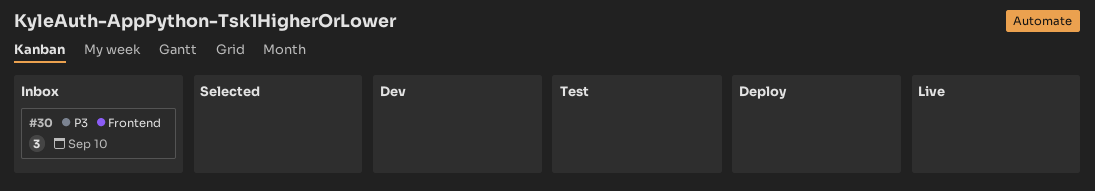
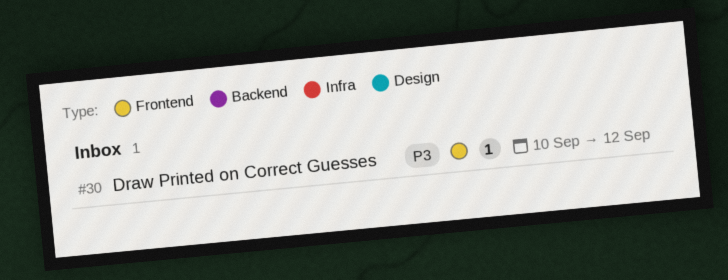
#30, estimate: 3 -> 1
#30, due: Sep 10 -> Sep 12

